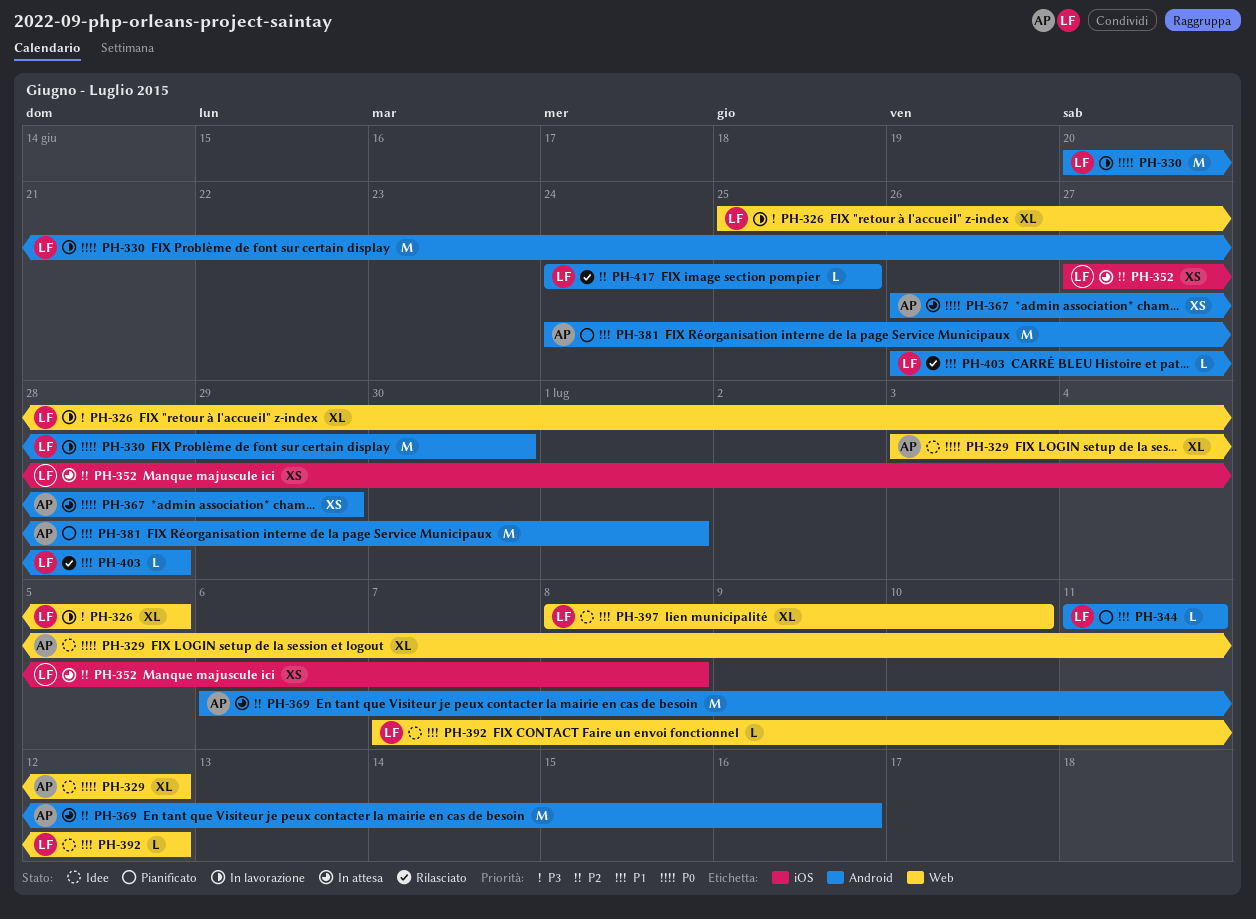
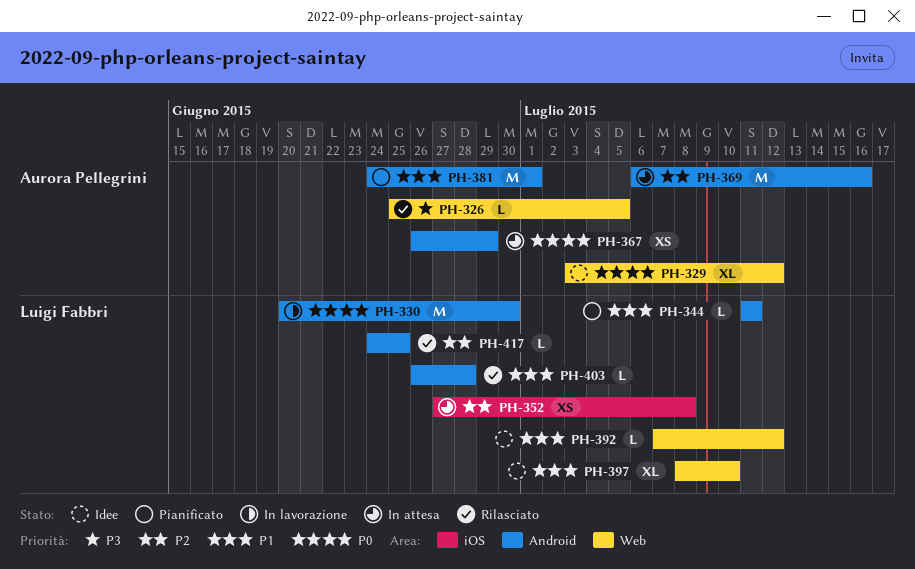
PH-326, status: In lavorazione -> Rilasciato
PH-326, owner: Luigi Fabbri -> Aurora Pellegrini
PH-326, estimate: XL -> L

